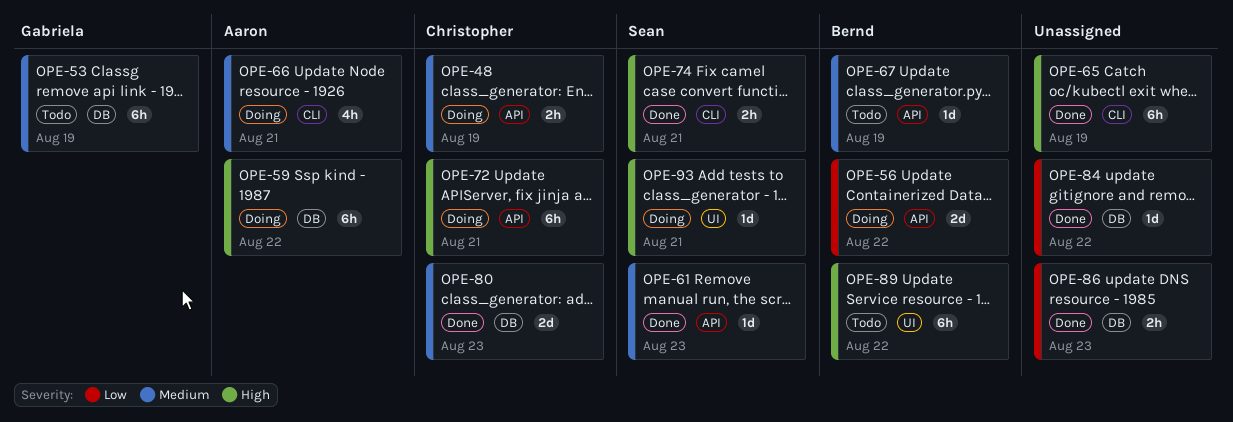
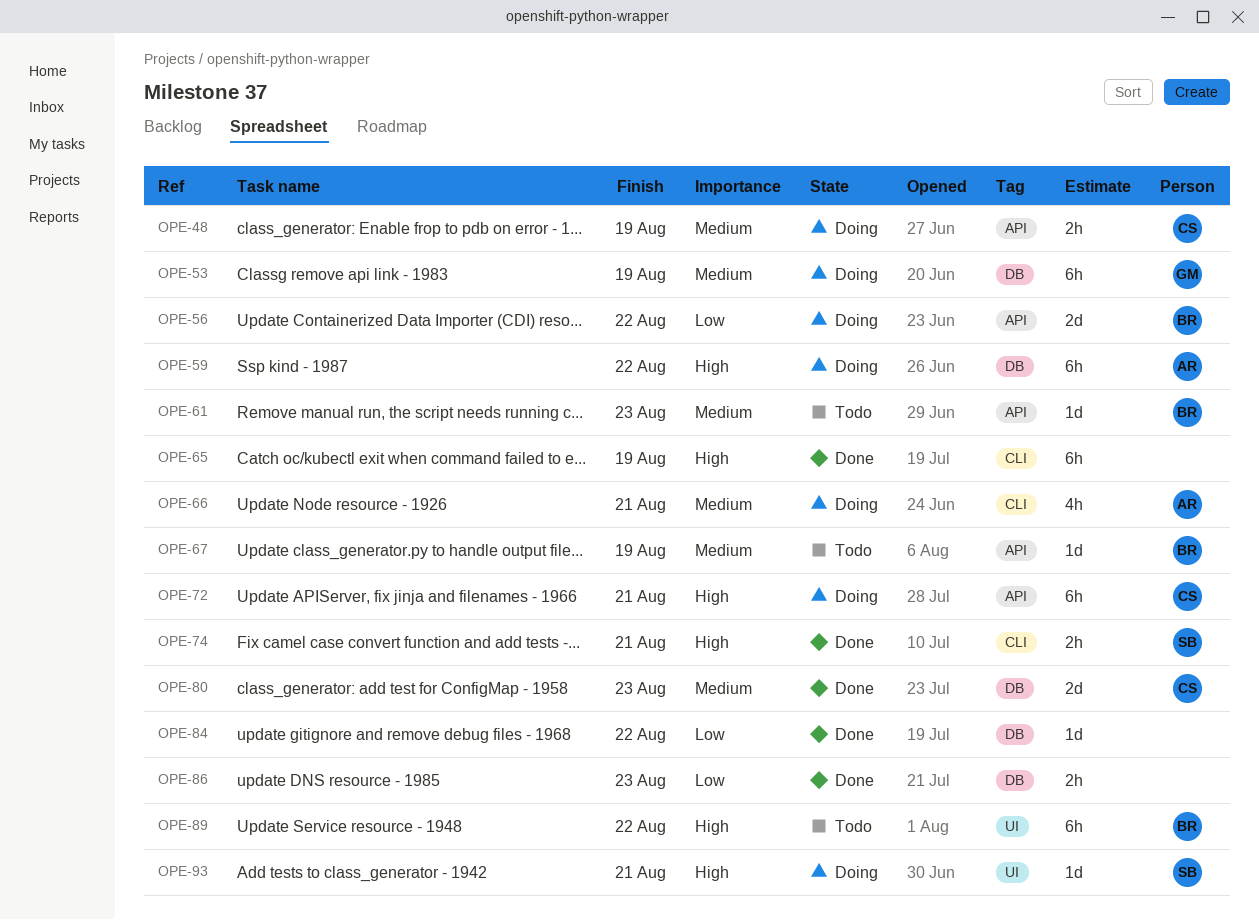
OPE-53, status: Todo -> Doing
OPE-61, status: Done -> Todo
OPE-61, owner: Sean -> Bernd

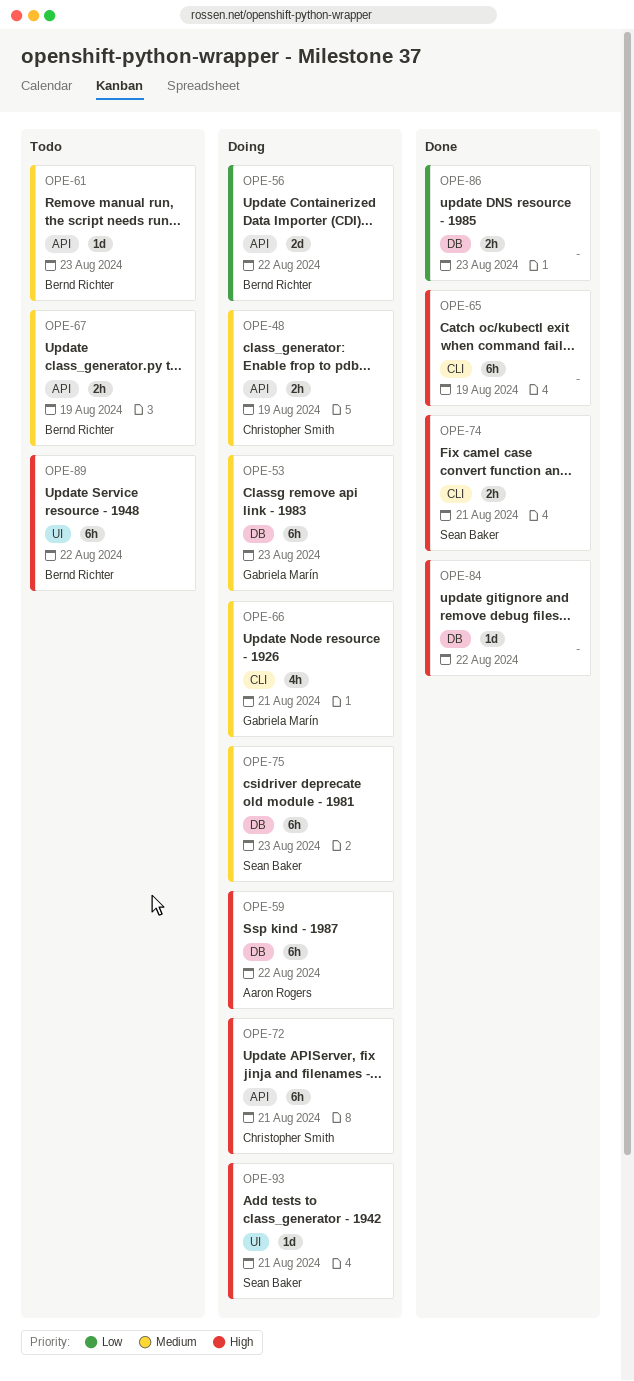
OPE-53, due: Aug 19 -> Aug 23
OPE-66, owner: Aaron Rogers -> Gabriela Marín
OPE-67, estimate: 1d -> 2h
OPE-75: none -> present
OPE-80: present -> none
OPE-84, priority: Low -> High

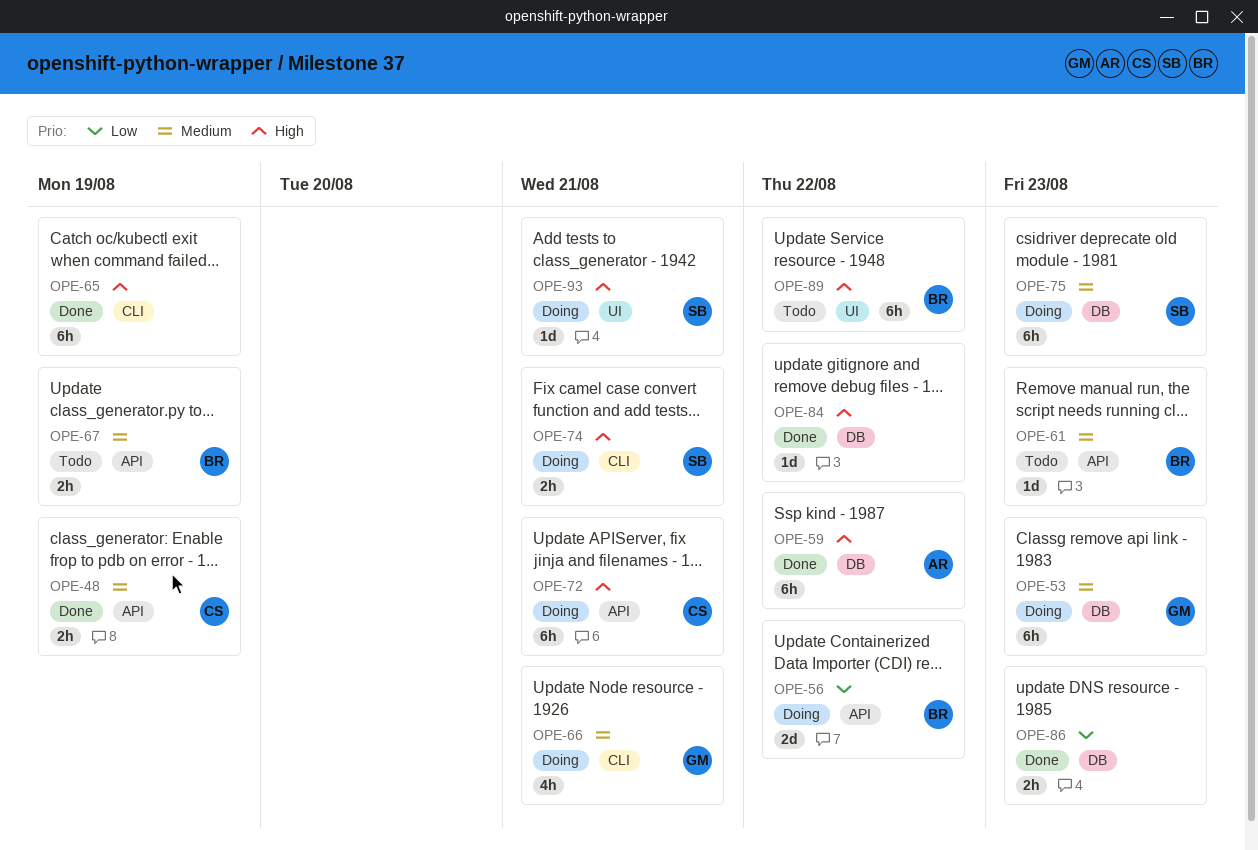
OPE-48, status: Doing -> Done
OPE-59, status: Doing -> Done
OPE-74, status: Done -> Doing

